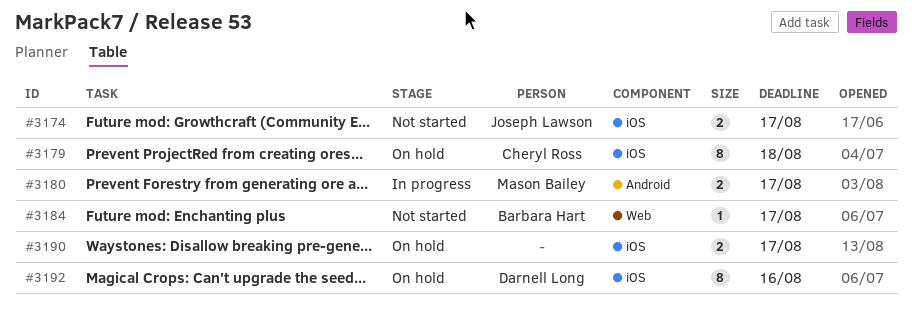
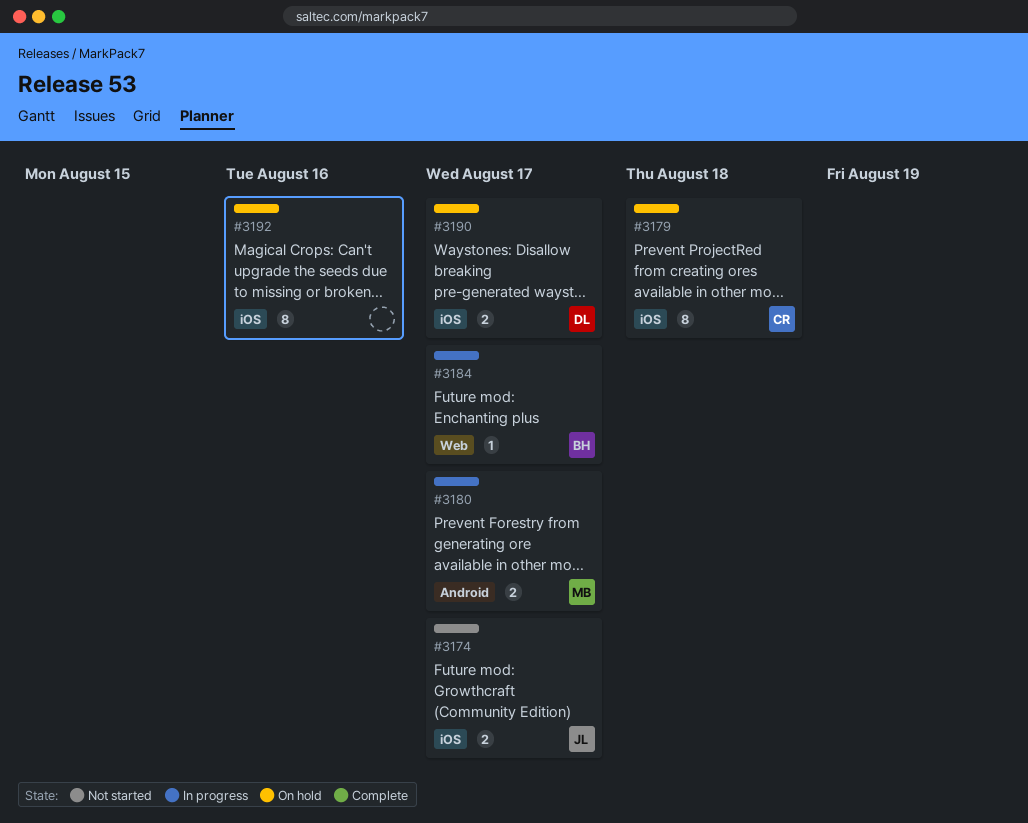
#3184, status: Not started -> In progress
#3190, owner: none -> Darnell Long
#3192, owner: Darnell Long -> none

